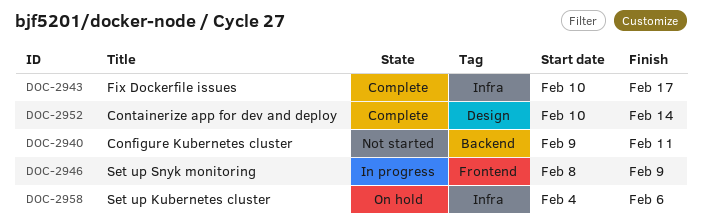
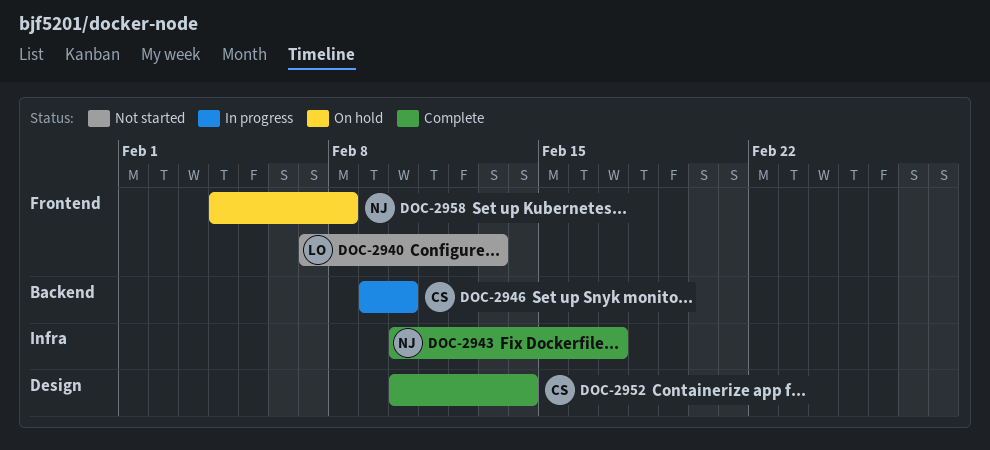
DOC-2940, label: Backend -> Frontend
DOC-2940, start: Feb 9 -> Feb 7
DOC-2940, due: Feb 11 -> Feb 13
DOC-2946, label: Frontend -> Backend
DOC-2946, start: Feb 8 -> Feb 9
DOC-2946, due: Feb 9 -> Feb 10
DOC-2958, label: Infra -> Frontend
DOC-2958, due: Feb 6 -> Feb 8

